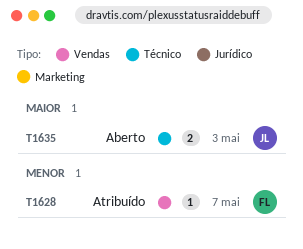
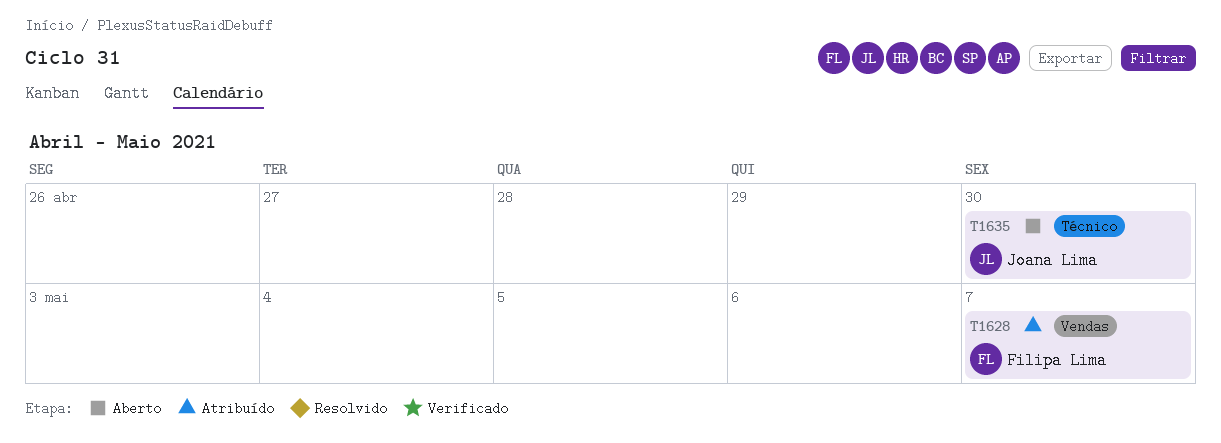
T1635, due: May 3 -> Apr 30

